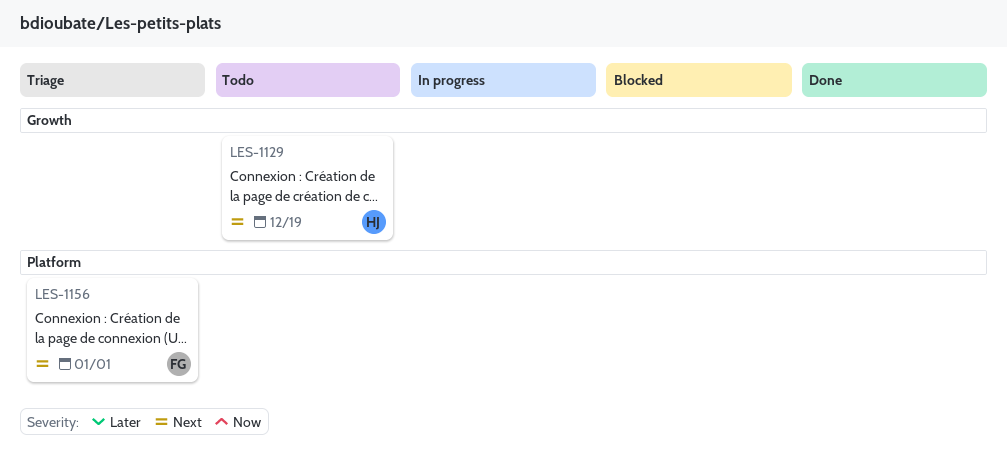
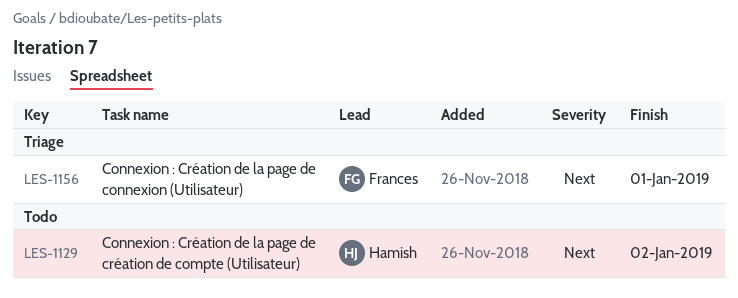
LES-1129, due: Dec 19 -> Jan 2

